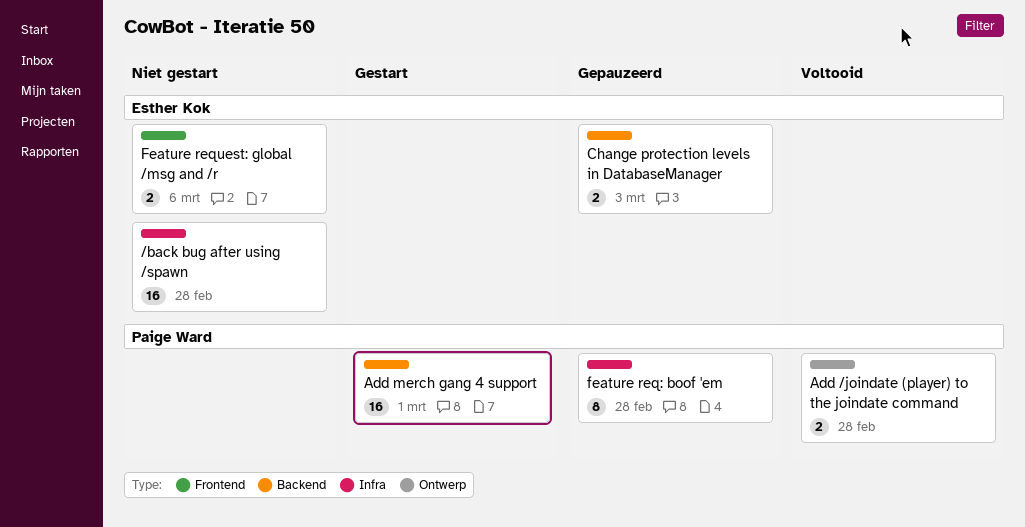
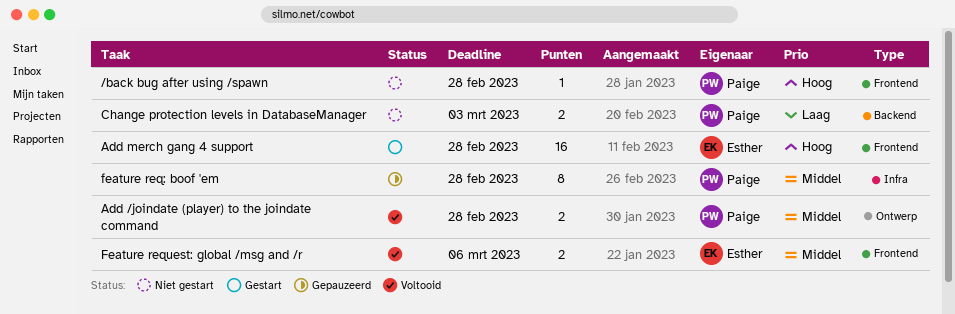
/back bug after using /spawn, owner: Esther Kok -> Paige Ward
/back bug after using /spawn, label: Infra -> Frontend
/back bug after using /spawn, estimate: 16 -> 1
Add merch gang 4 support, owner: Paige Ward -> Esther Kok
Add merch gang 4 support, label: Backend -> Frontend
Add merch gang 4 support, due: Mar 1 -> Feb 28
Change protection levels in DatabaseManager, status: Gepauzeerd -> Niet gestart
Change protection levels in DatabaseManager, owner: Esther Kok -> Paige Ward
Feature request: global /msg and /r, status: Niet gestart -> Voltooid

